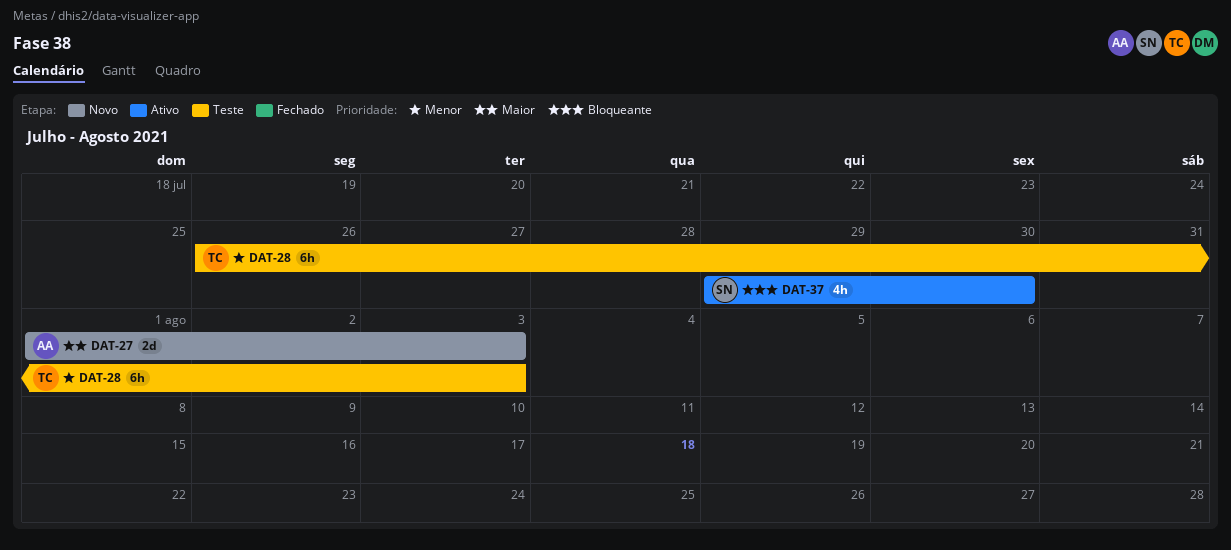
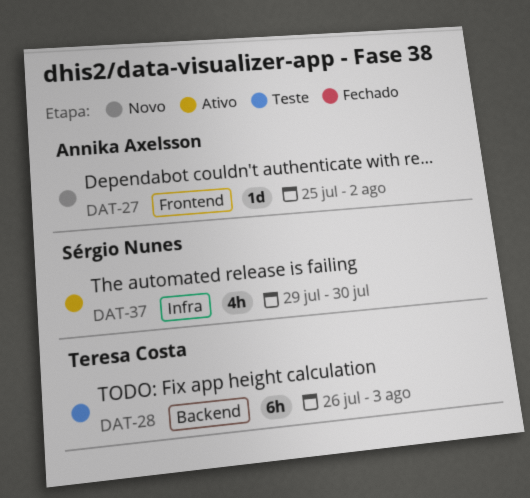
DAT-27, estimate: 2d -> 1d
DAT-27, start: Aug 1 -> Jul 25
DAT-27, due: Aug 3 -> Aug 2

